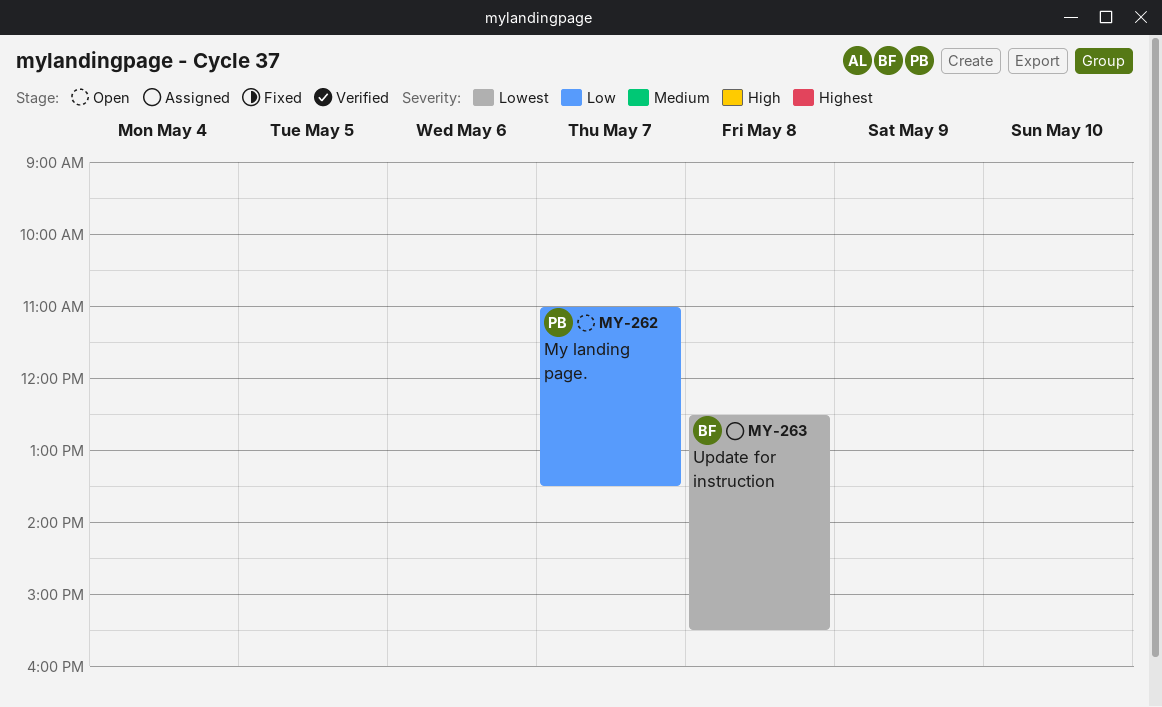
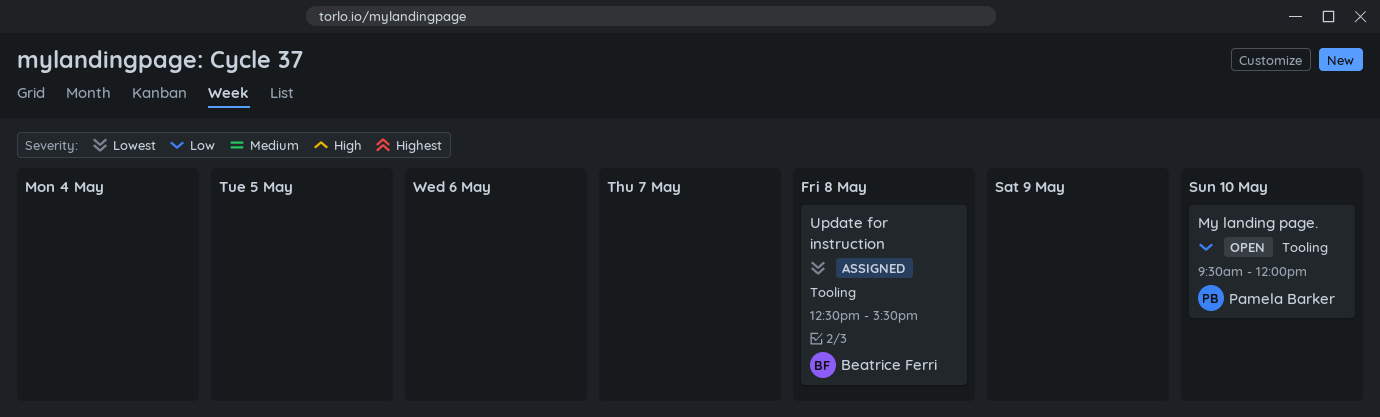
My landing page., day: May 7 -> May 10
My landing page., begins: 11:00 -> 09:30
My landing page., ends: 13:30 -> 12:00

